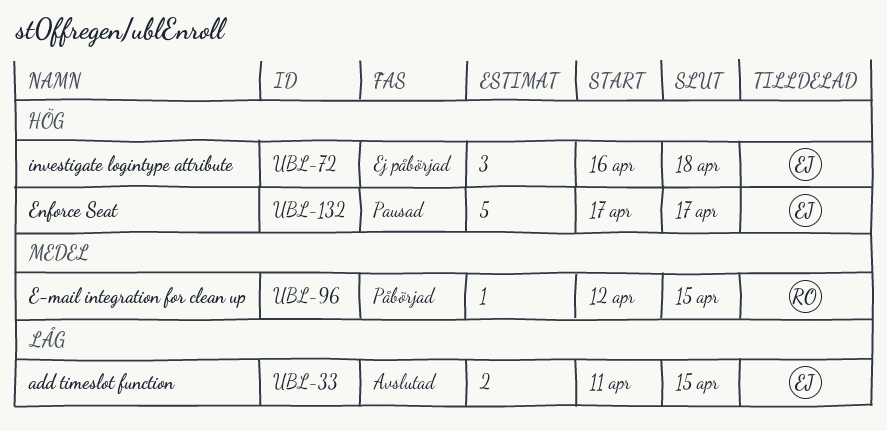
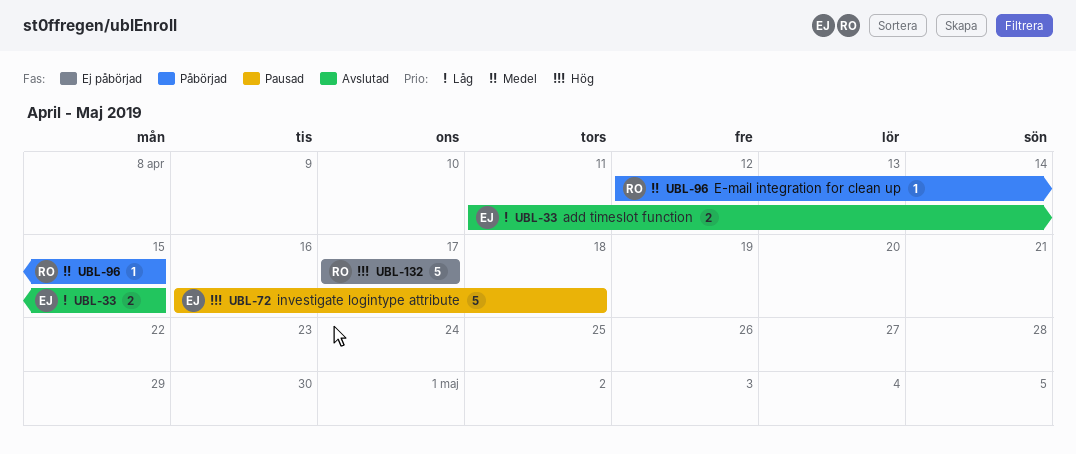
UBL-72, status: Ej påbörjad -> Pausad
UBL-72, estimate: 3 -> 5
UBL-132, status: Pausad -> Ej påbörjad
UBL-132, owner: EJ -> RO

